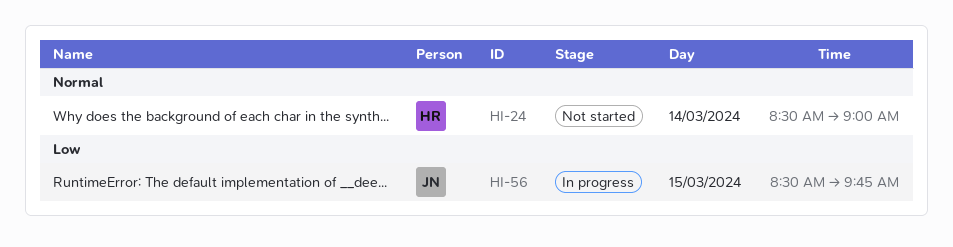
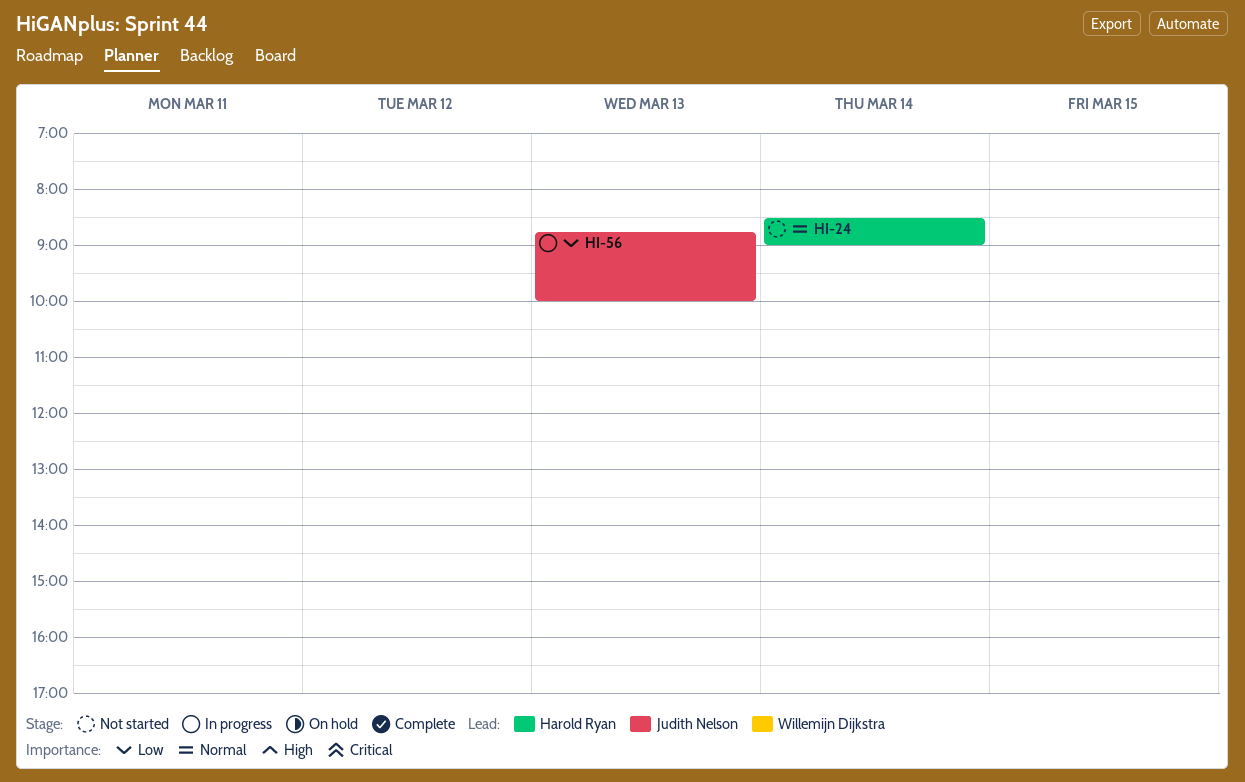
HI-56, day: Mar 15 -> Mar 13
HI-56, begins: 08:30 -> 08:45
HI-56, ends: 09:45 -> 10:00

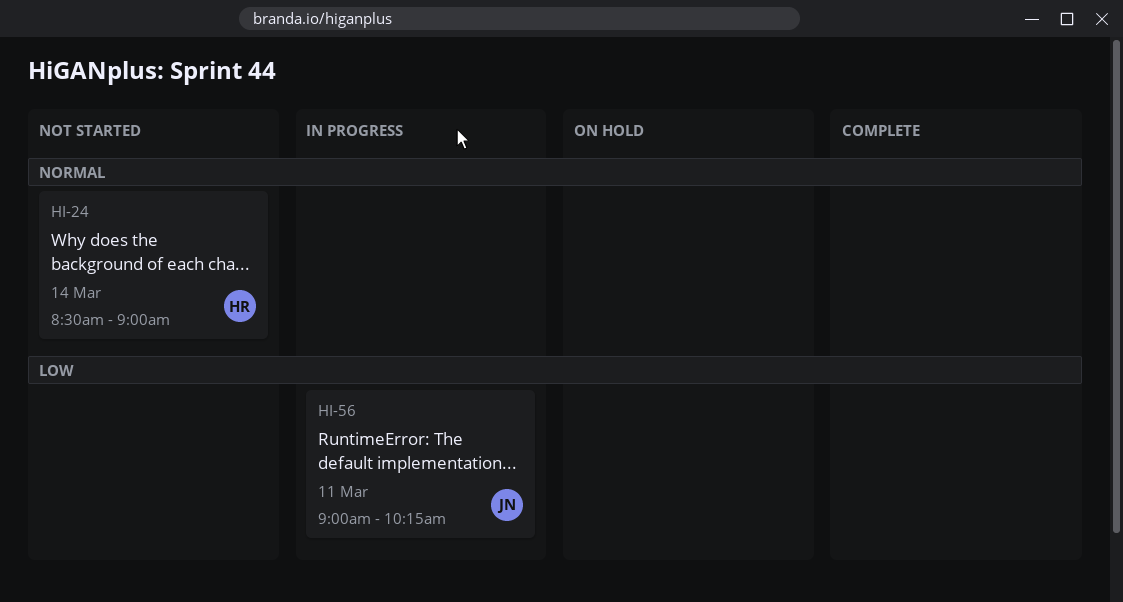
HI-56, day: Mar 13 -> Mar 11
HI-56, begins: 08:45 -> 09:00
HI-56, ends: 10:00 -> 10:15

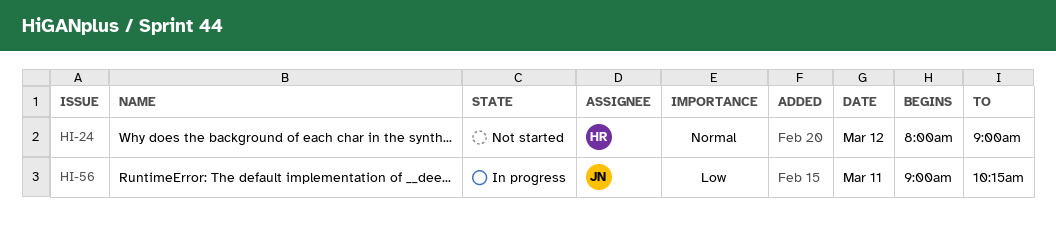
HI-24, day: Mar 14 -> Mar 12
HI-24, begins: 08:30 -> 08:00

